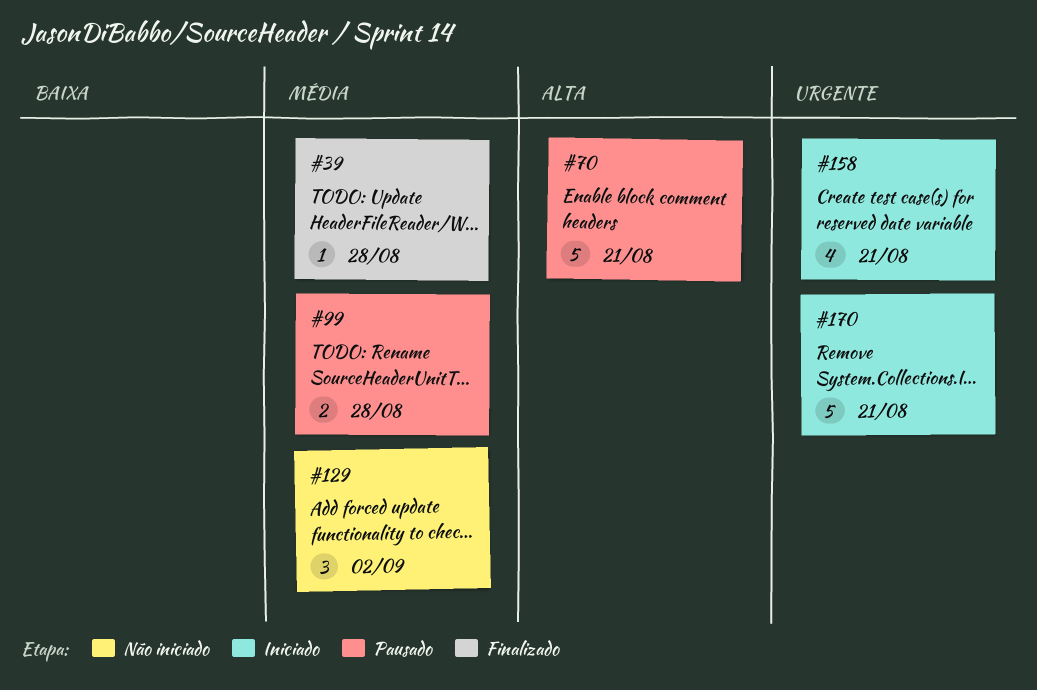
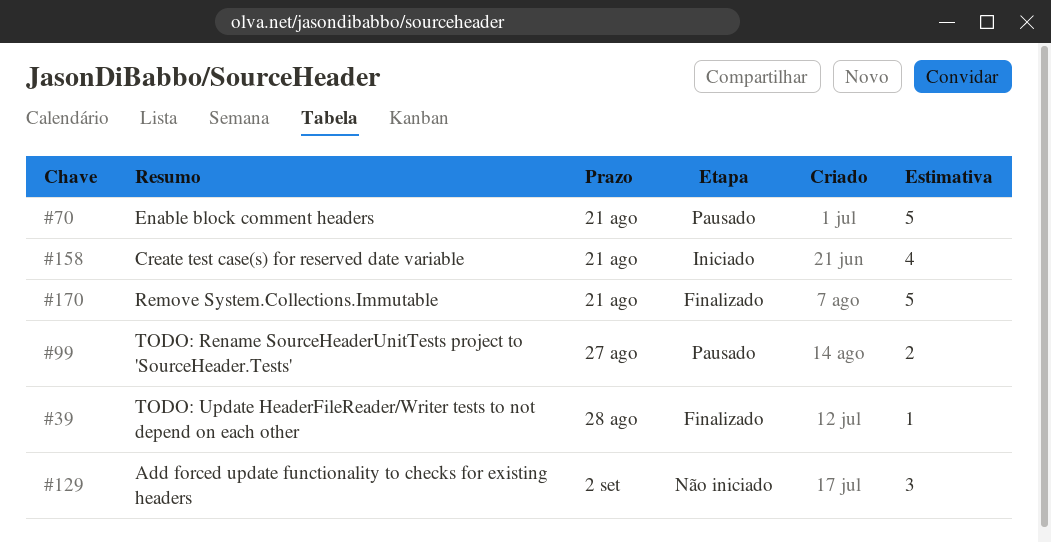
#99, due: Aug 28 -> Aug 27
#170, status: Iniciado -> Finalizado

